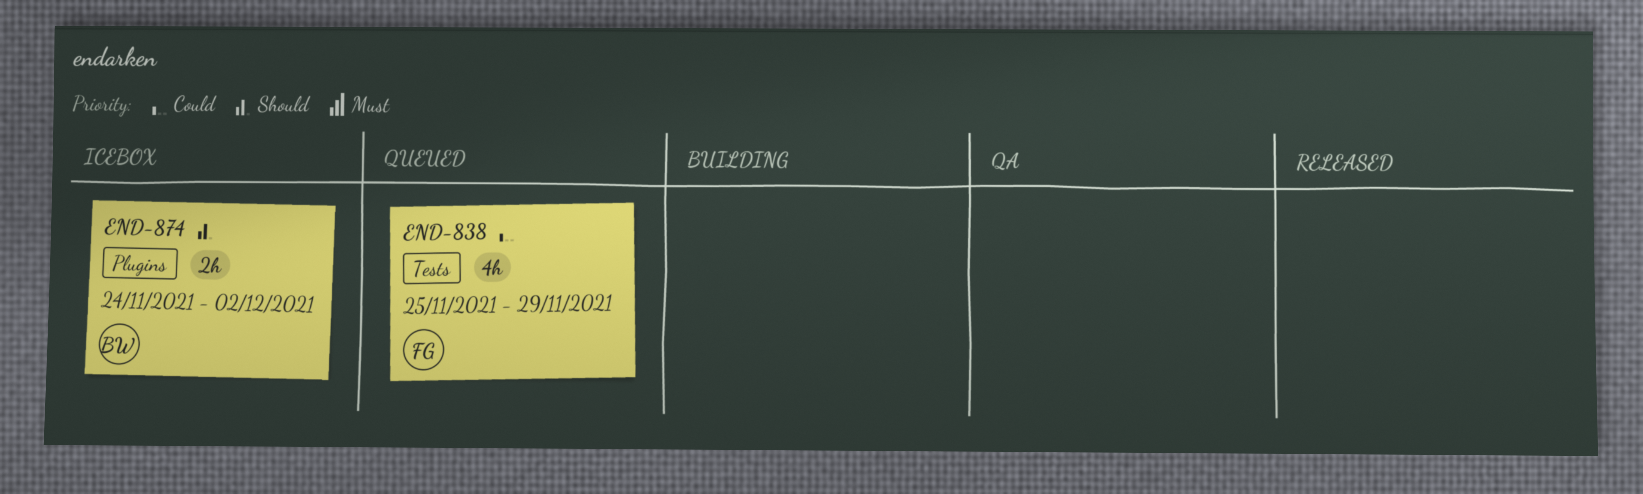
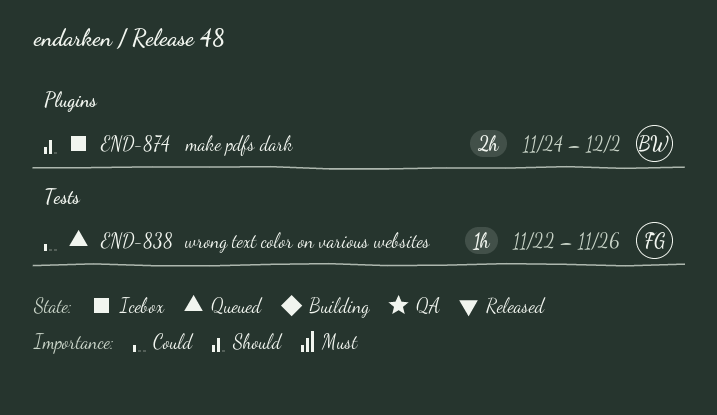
END-838, estimate: 4h -> 1h
END-838, start: Nov 25 -> Nov 22
END-838, due: Nov 29 -> Nov 26

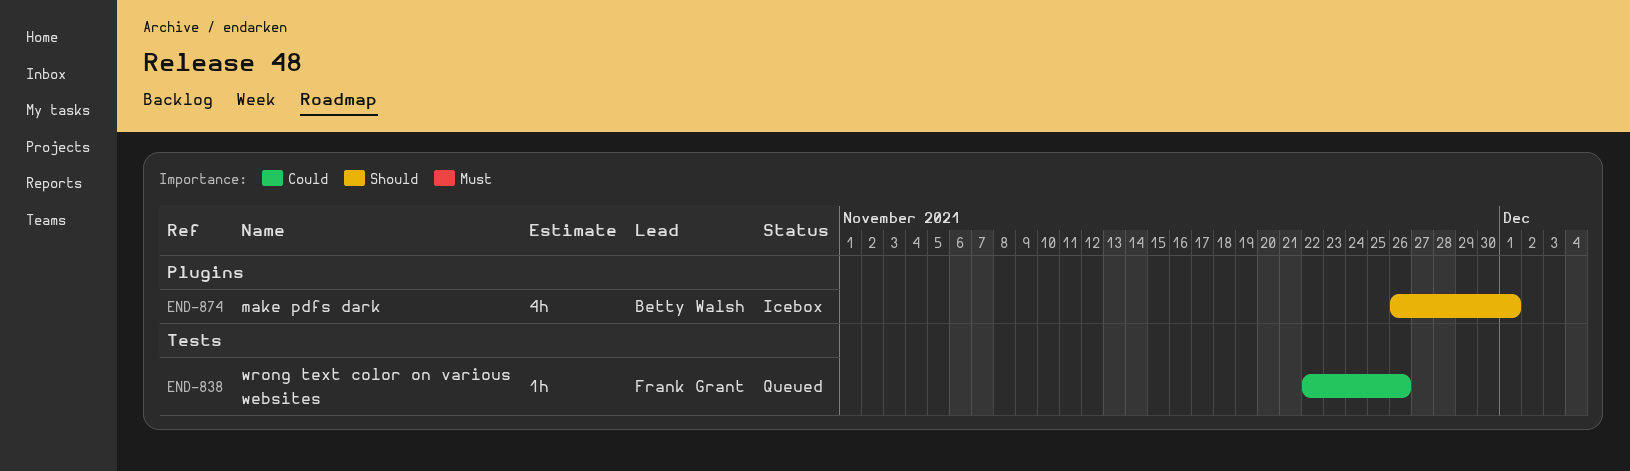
END-874, estimate: 2h -> 4h
END-874, start: Nov 24 -> Nov 26
END-874, due: Dec 2 -> Dec 1

